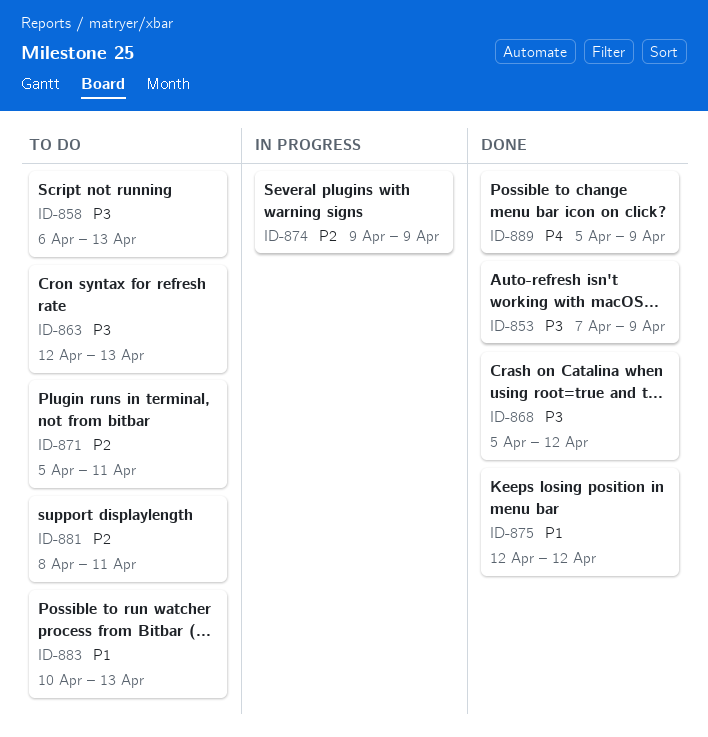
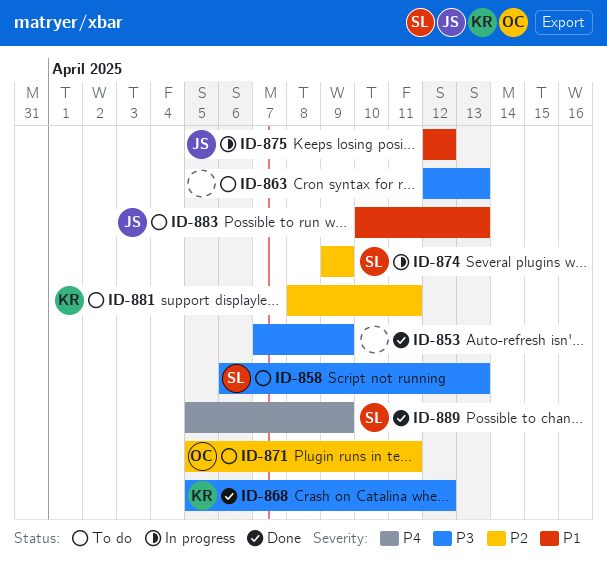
ID-875, status: Done -> In progress

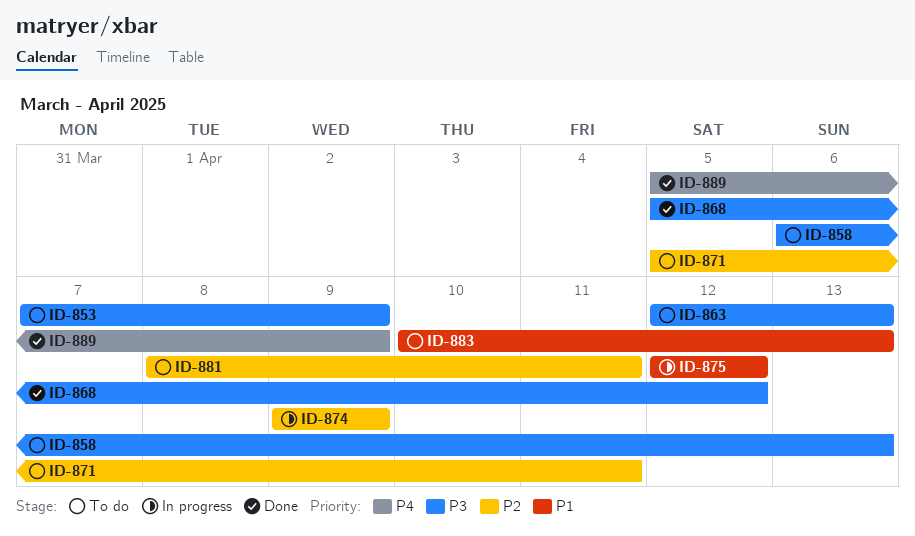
ID-853, status: Done -> To do

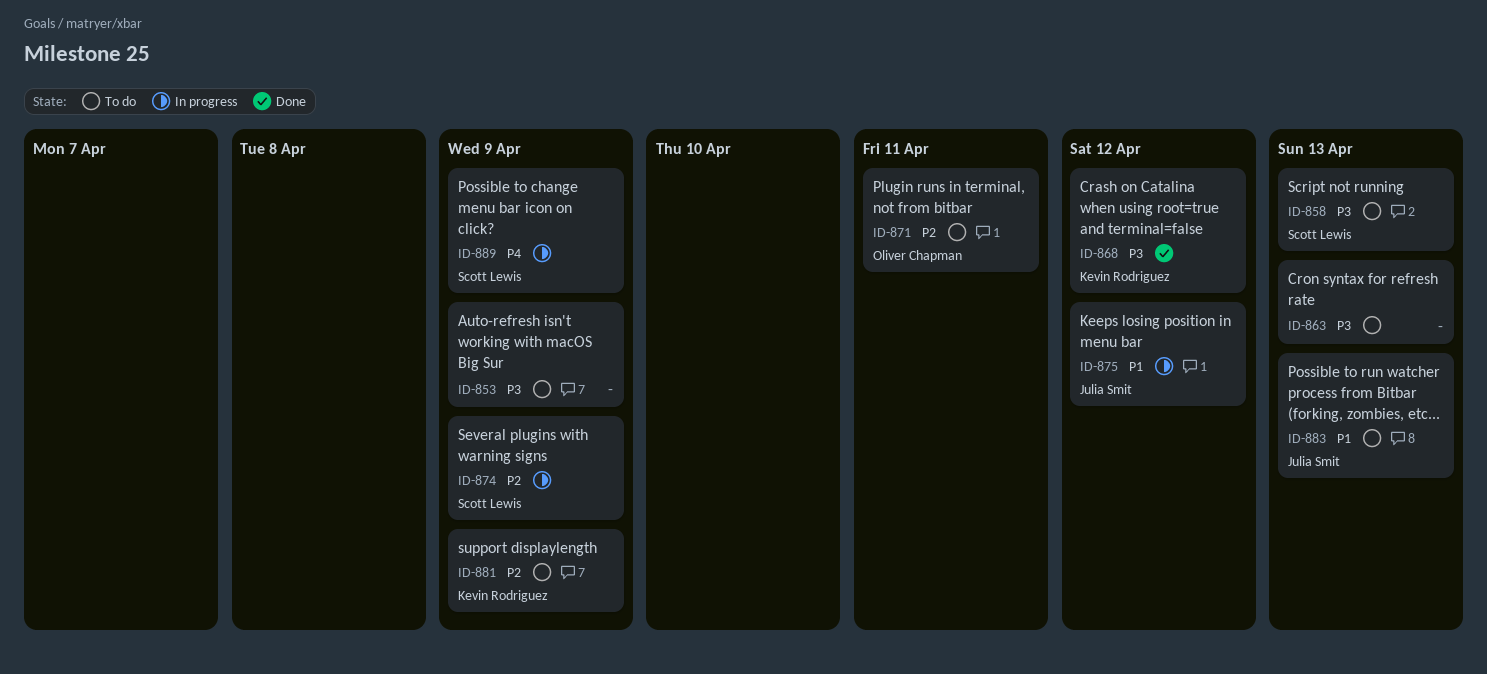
ID-881, due: Apr 11 -> Apr 9
ID-889, status: Done -> In progress

